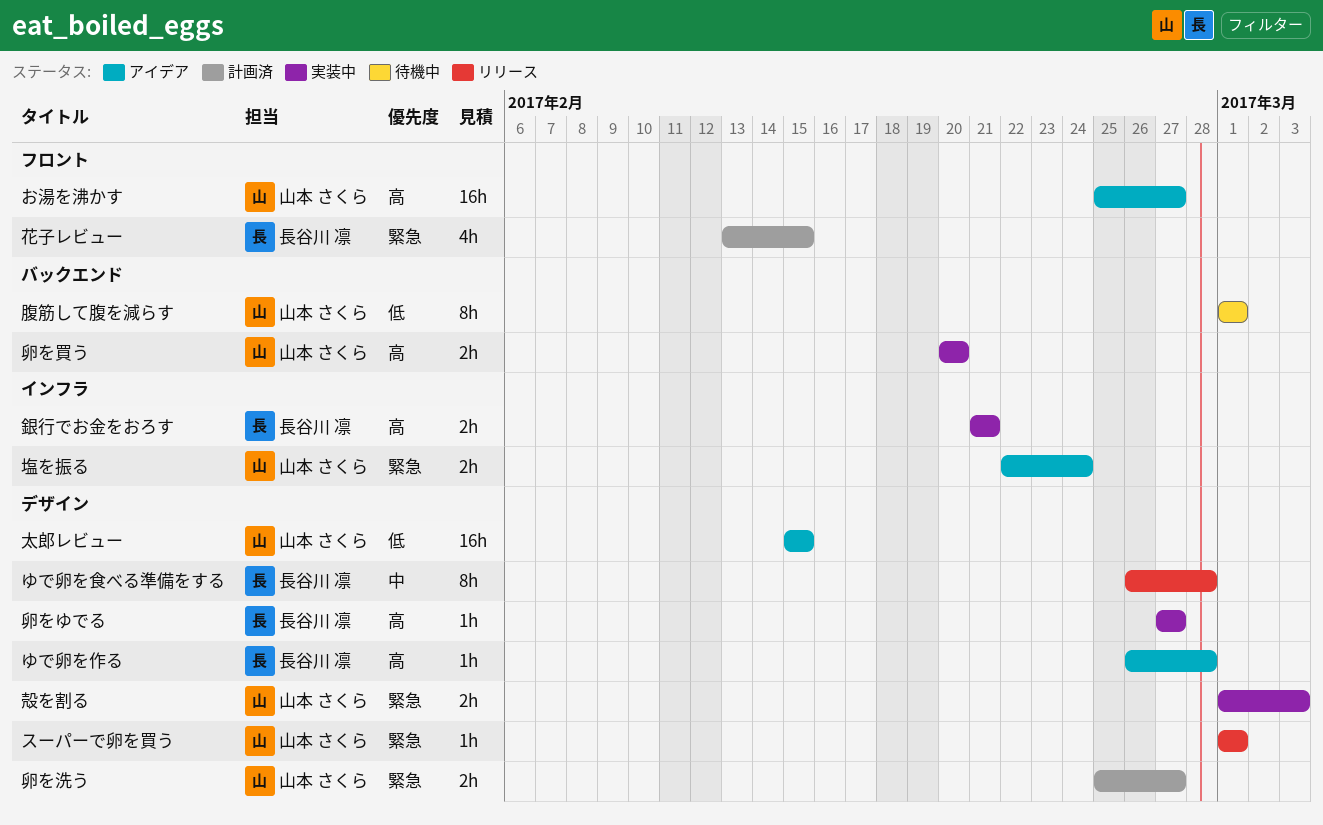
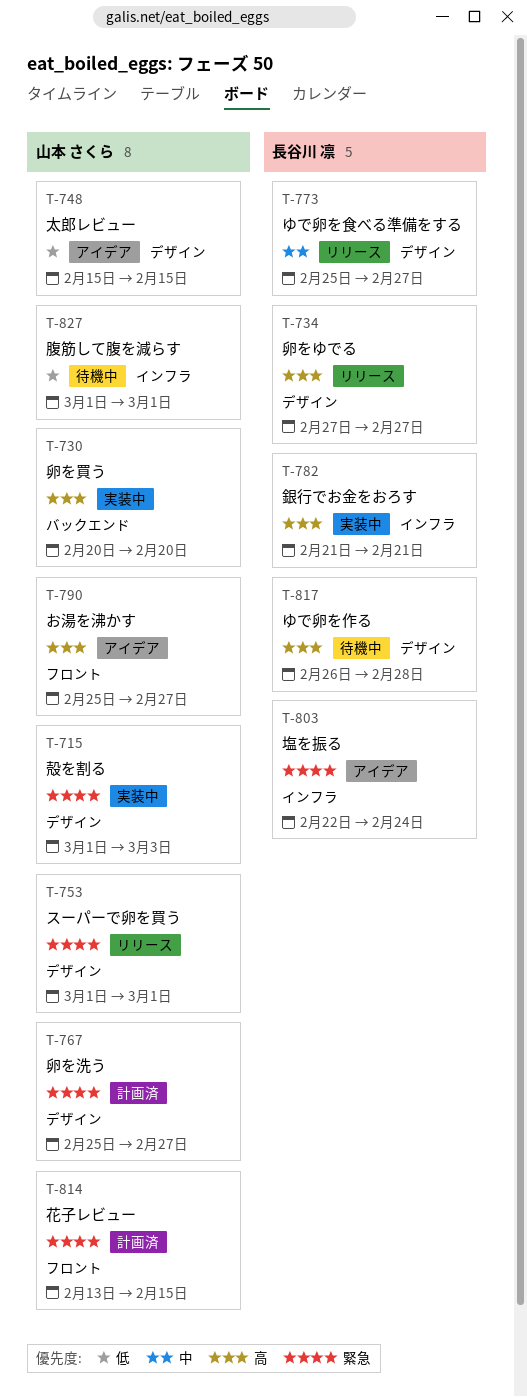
ゆで卵を作る, status: アイデア -> 待機中
ゆで卵を食べる準備をする, start: Feb 26 -> Feb 25
ゆで卵を食べる準備をする, due: Feb 28 -> Feb 27
卵をゆでる, status: 実装中 -> リリース
塩を振る, owner: 山本 さくら -> 長谷川 凛
腹筋して腹を減らす, label: バックエンド -> インフラ
花子レビュー, owner: 長谷川 凛 -> 山本 さくら

